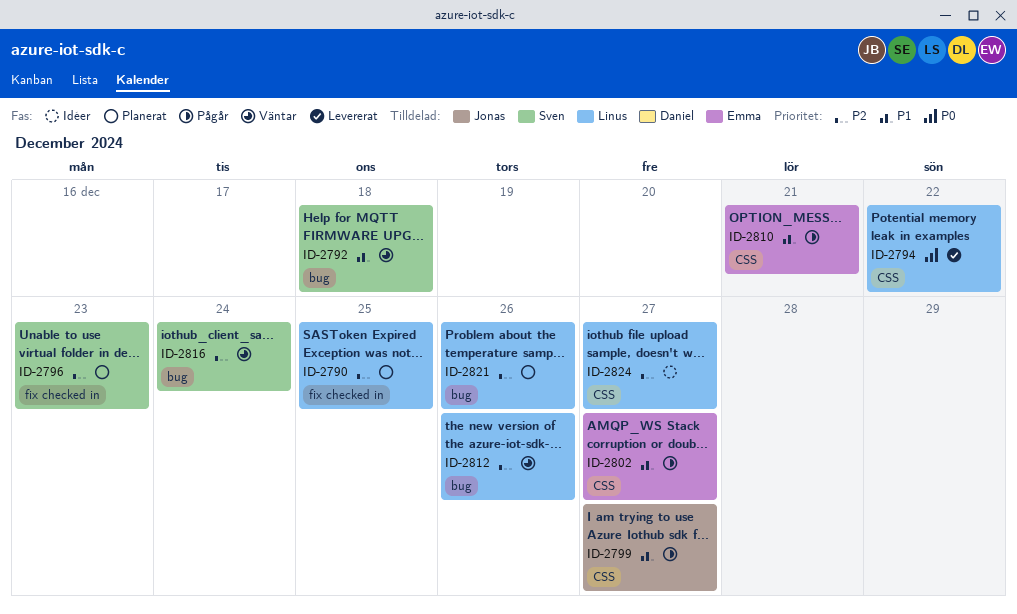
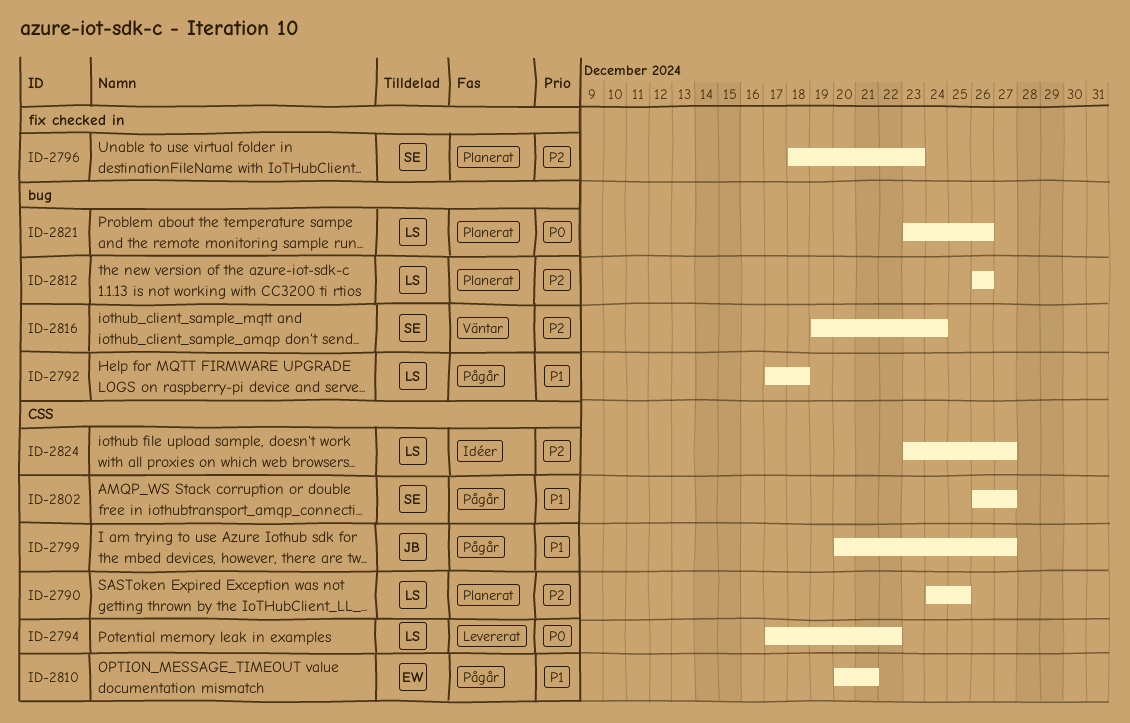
ID-2790, label: fix checked in -> CSS
ID-2792, status: Väntar -> Pågår
ID-2792, owner: Sven -> Linus
ID-2802, owner: Emma -> Sven
ID-2812, status: Väntar -> Planerat
ID-2821, priority: P2 -> P0

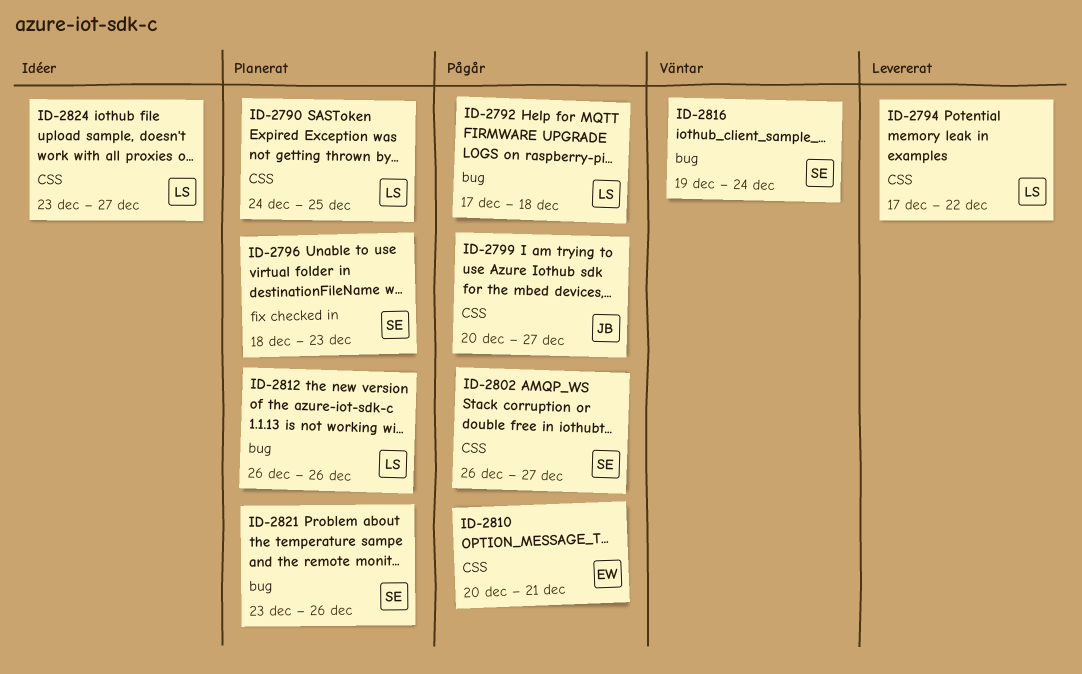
ID-2821, owner: LS -> SE

